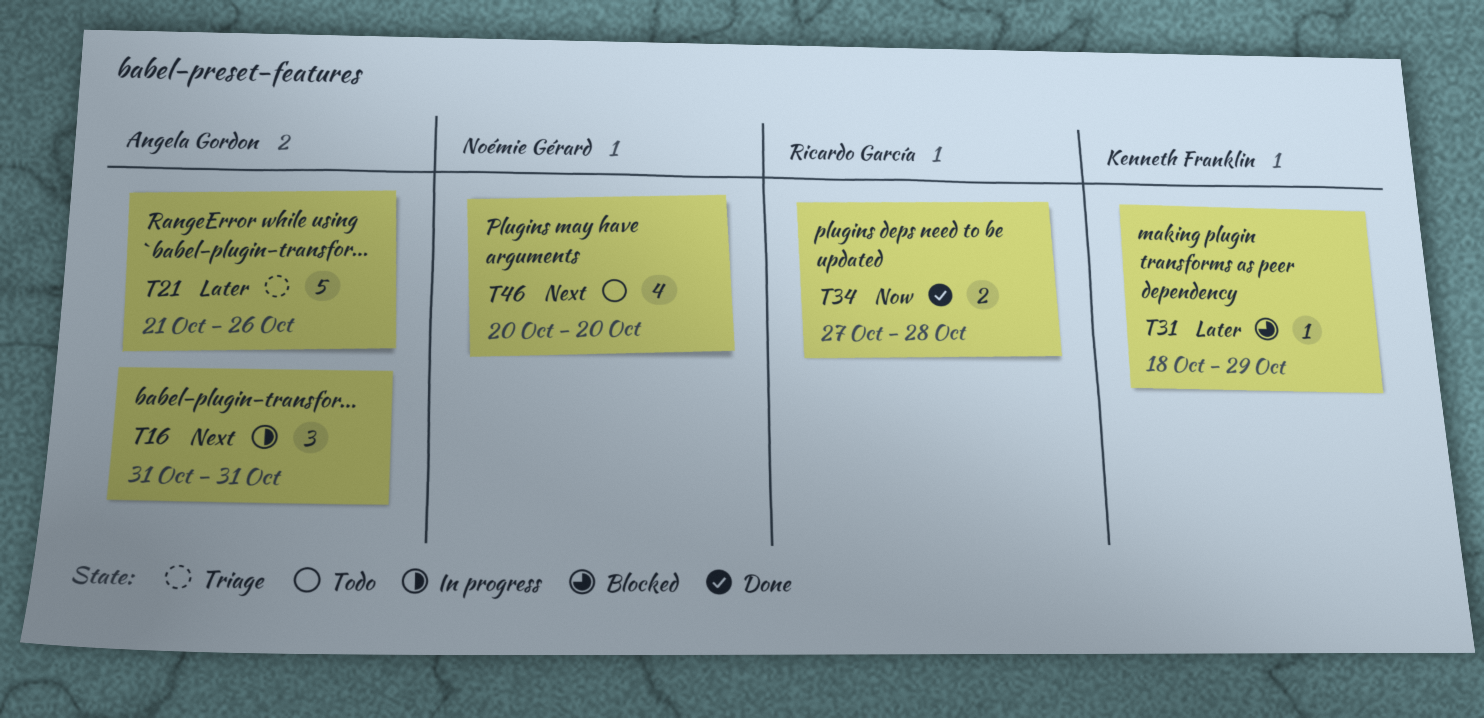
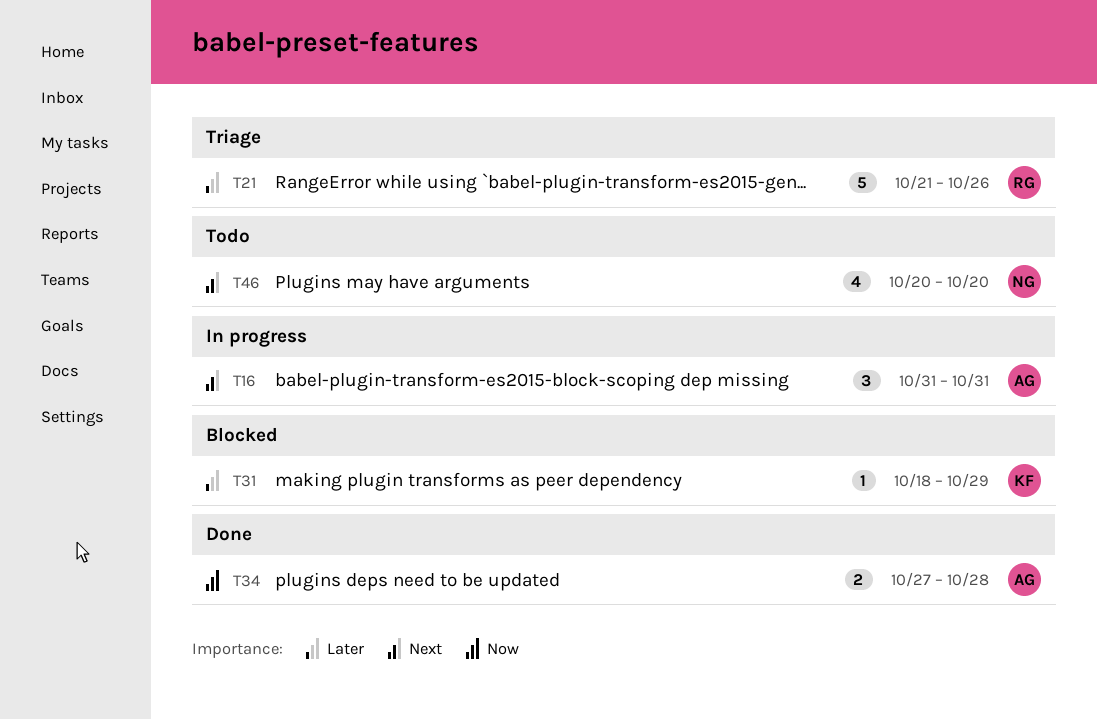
T21, owner: Angela Gordon -> Ricardo García
T34, owner: Ricardo García -> Angela Gordon

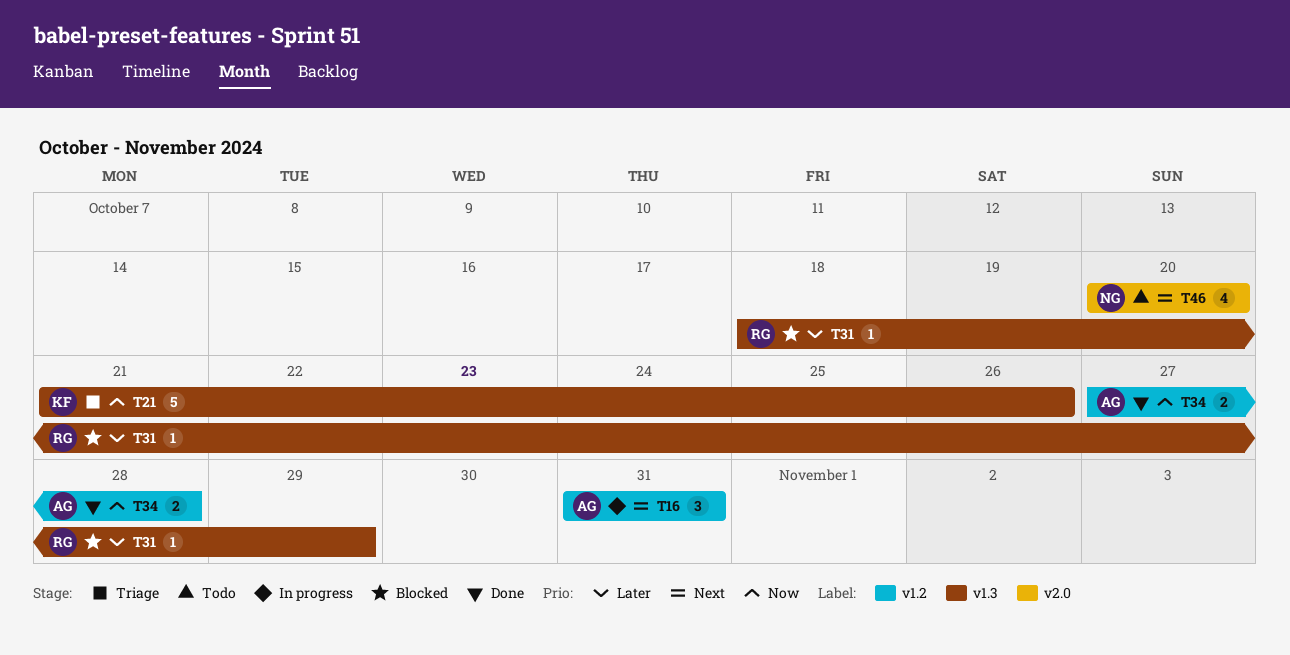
T21, owner: RG -> KF
T21, priority: Later -> Now
T31, owner: KF -> RG

